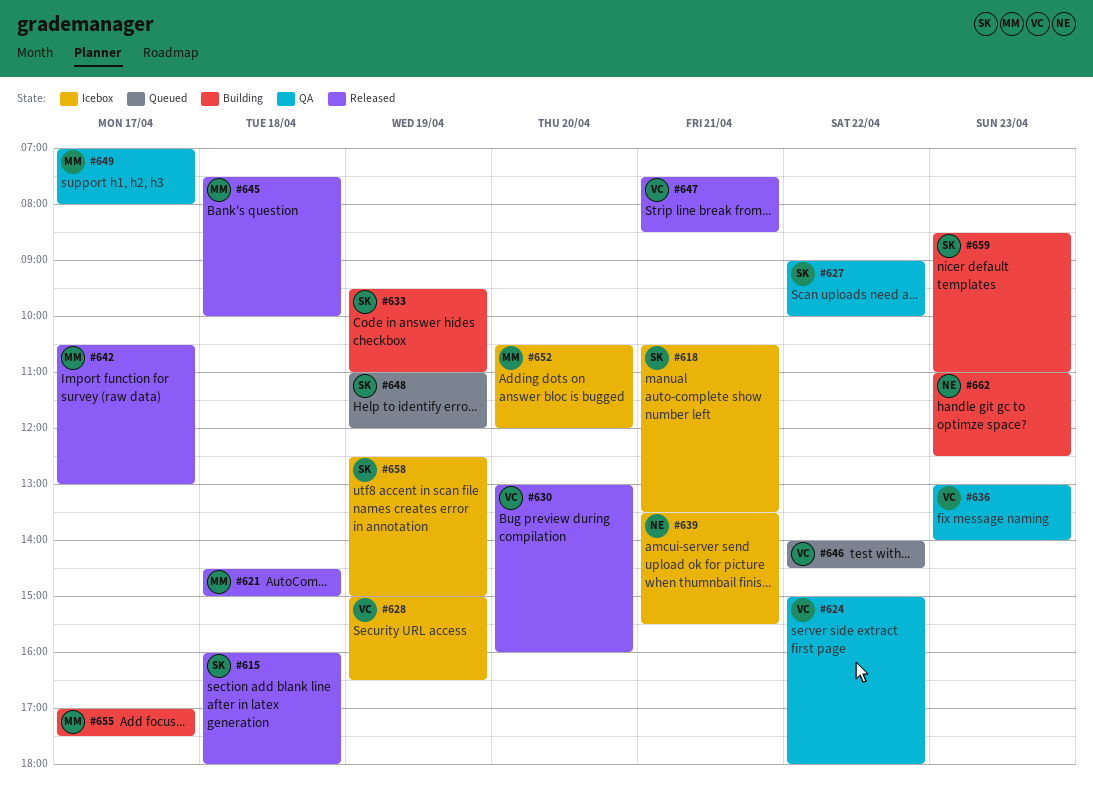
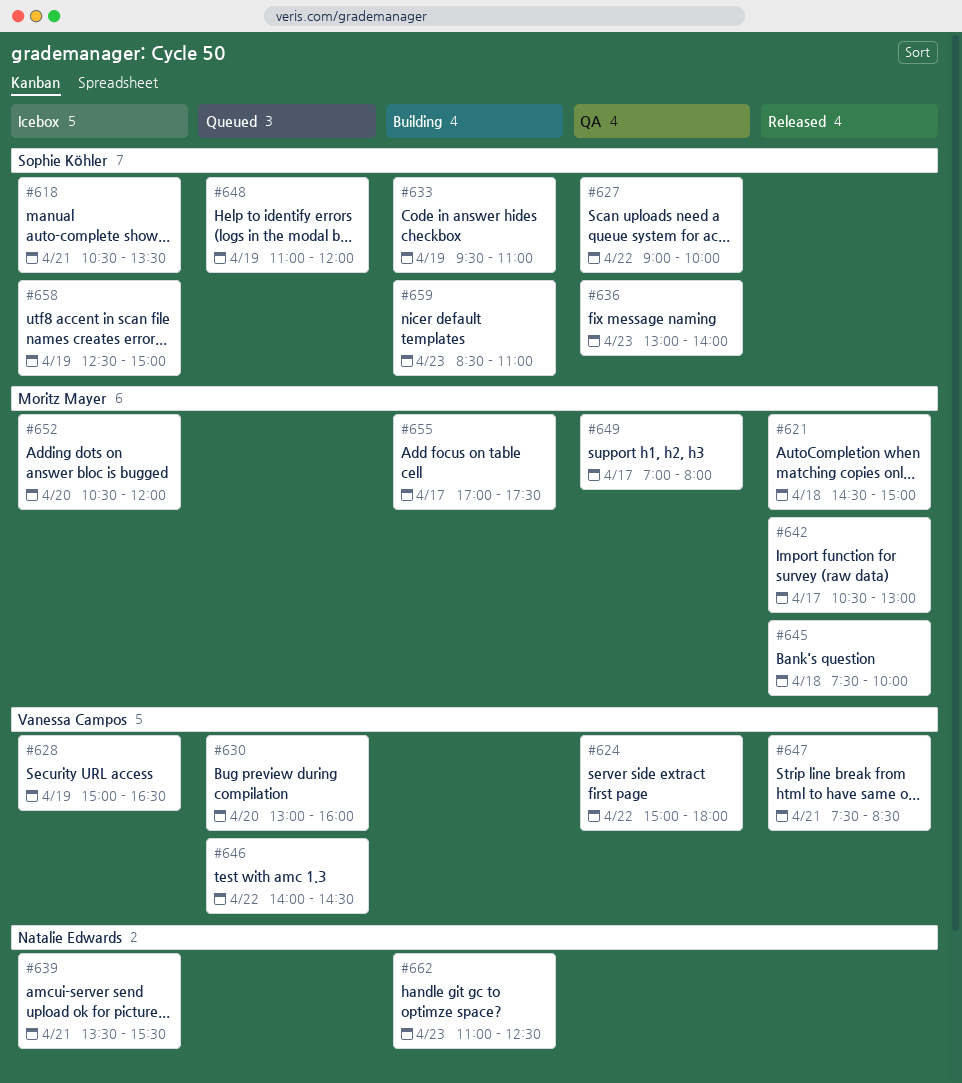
#615: present -> none
#630, status: Released -> Queued
#636, owner: Vanessa Campos -> Sophie Köhler

